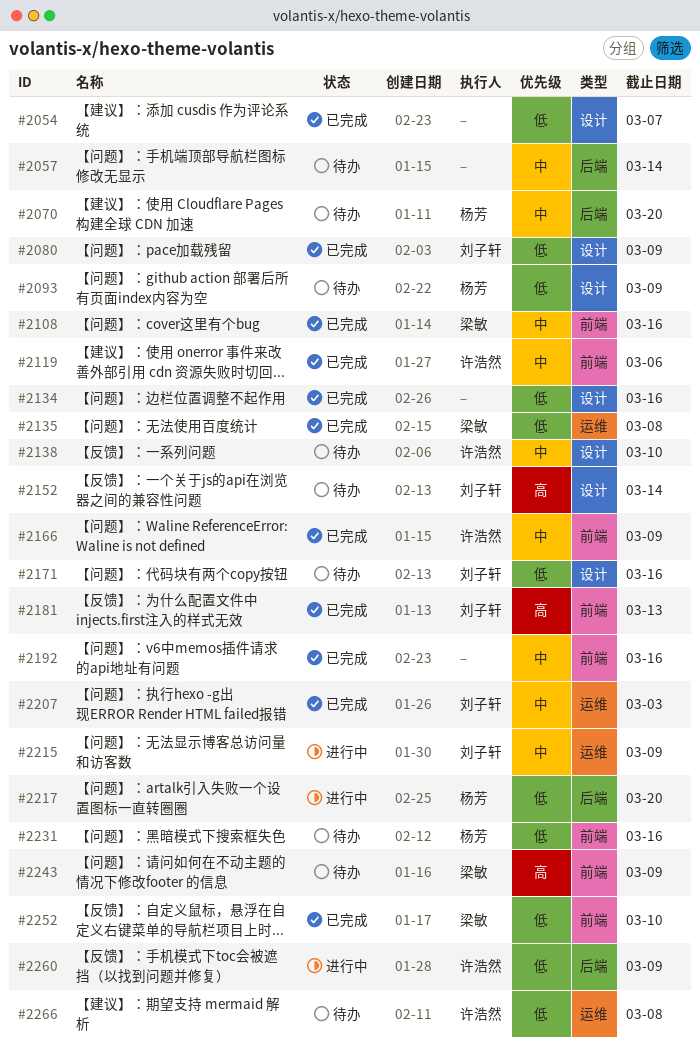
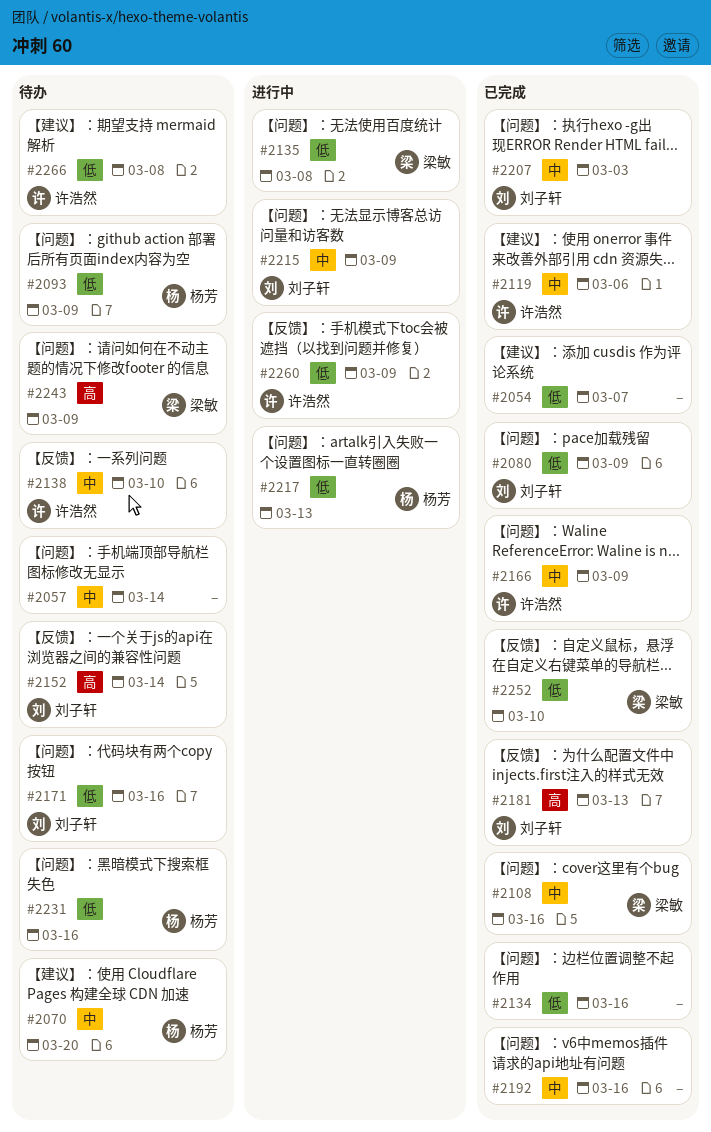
#2135, status: 已完成 -> 进行中
#2217, due: Mar 20 -> Mar 13

